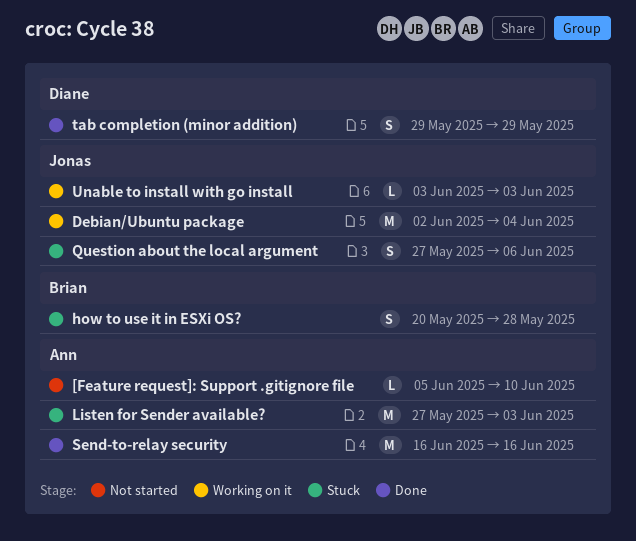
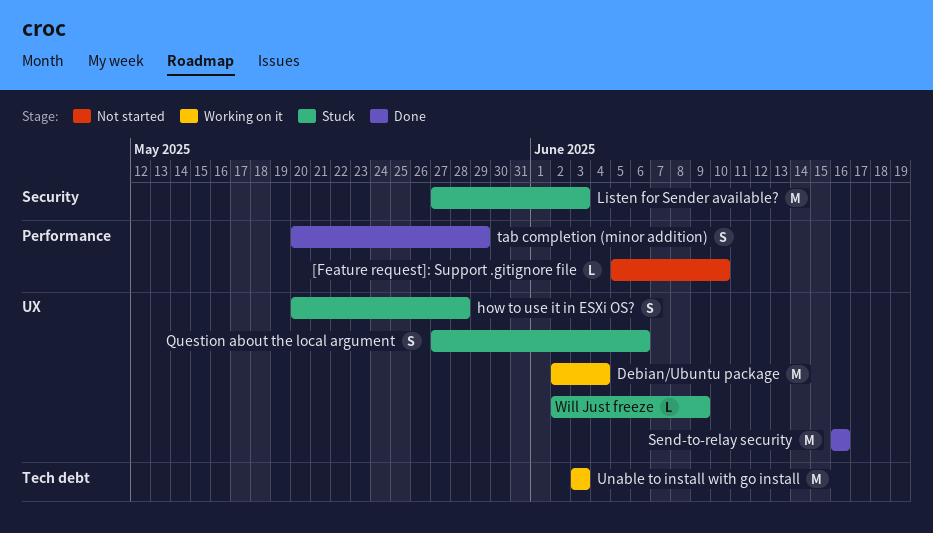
tab completion (minor addition), start: May 29 -> May 20
Unable to install with go install, estimate: L -> M
Will Just freeze: none -> present

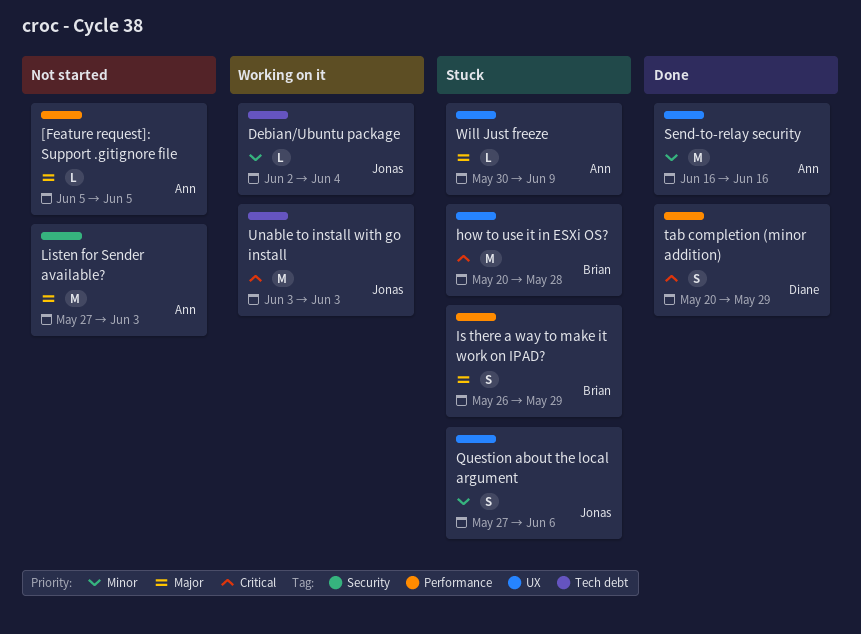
[Feature request]: Support .gitignore file, due: Jun 10 -> Jun 5
Debian/Ubuntu package, label: UX -> Tech debt
Debian/Ubuntu package, estimate: M -> L
how to use it in ESXi OS?, estimate: S -> M
Is there a way to make it work on IPAD?: none -> present
Listen for Sender available?, status: Stuck -> Not started
Will Just freeze, start: Jun 2 -> May 30

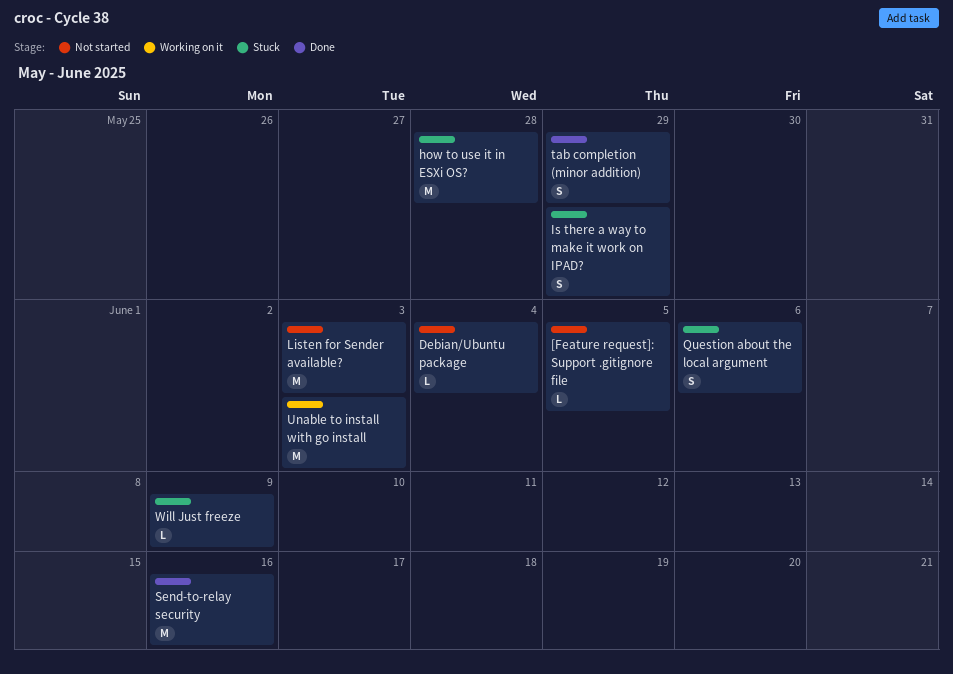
Debian/Ubuntu package, status: Working on it -> Not started

